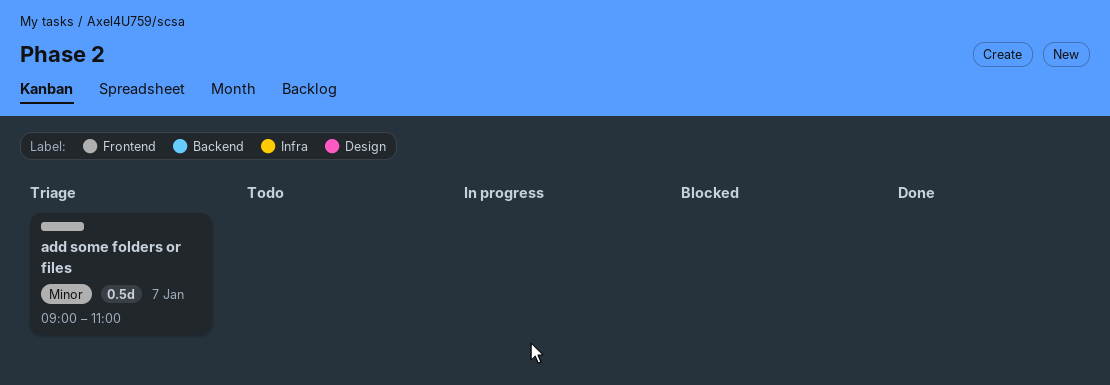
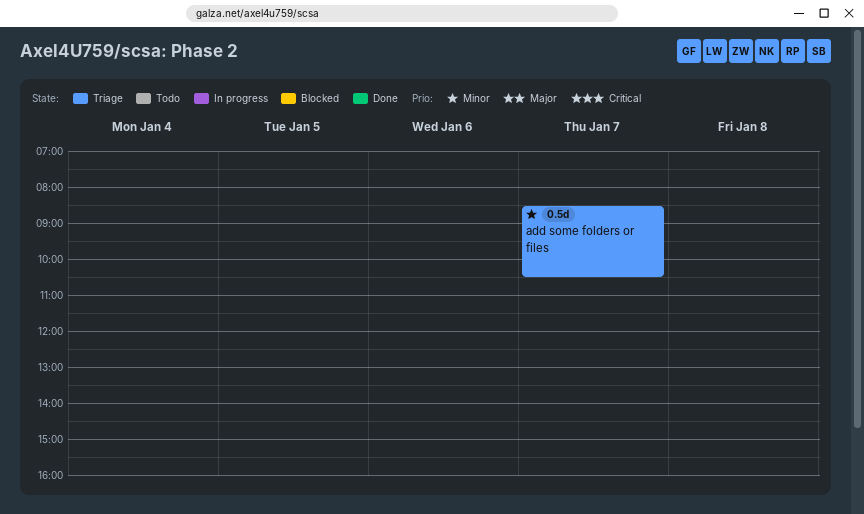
add some folders or files, begins: 09:00 -> 08:30
add some folders or files, ends: 11:00 -> 10:30

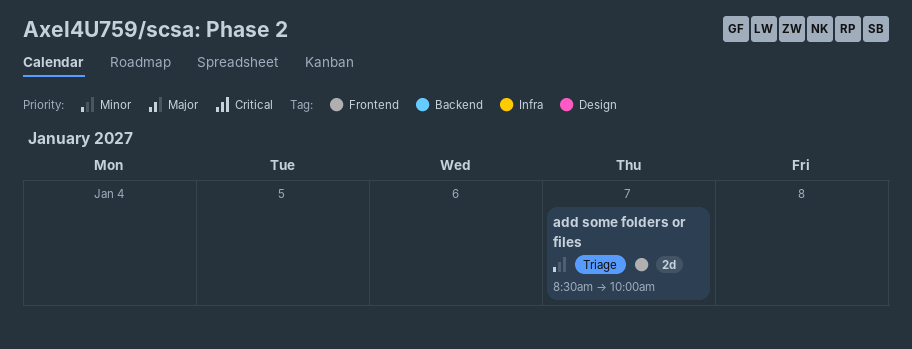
add some folders or files, estimate: 0.5d -> 2d
add some folders or files, ends: 10:30 -> 10:00

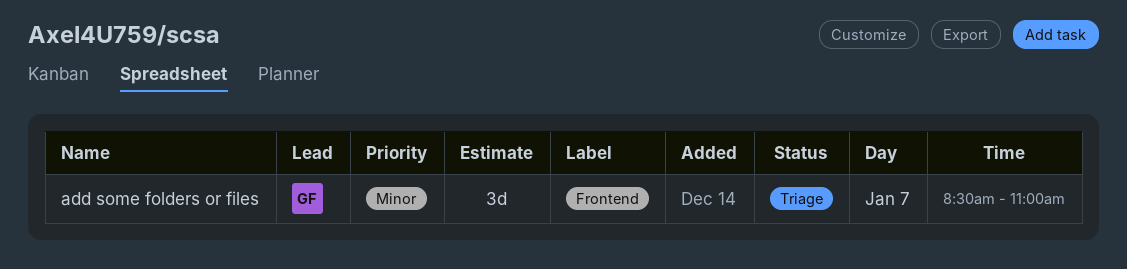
add some folders or files, estimate: 2d -> 3d
add some folders or files, ends: 10:00 -> 11:00

